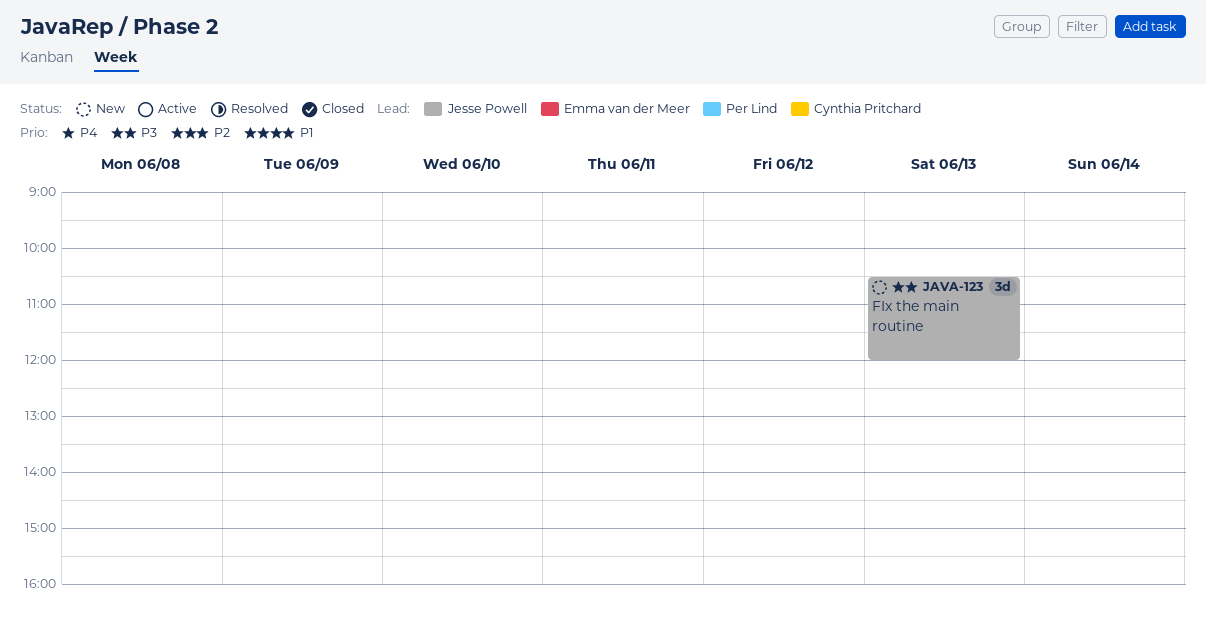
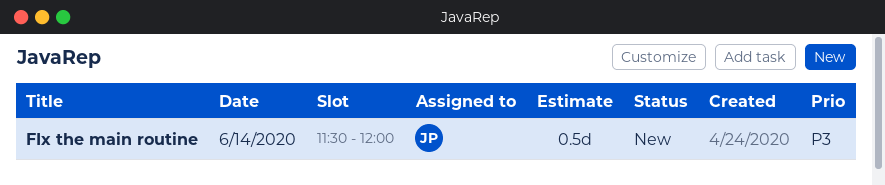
FIx the main routine, estimate: 3d -> 0.5d
FIx the main routine, day: Jun 13 -> Jun 14
FIx the main routine, begins: 10:30 -> 11:30

